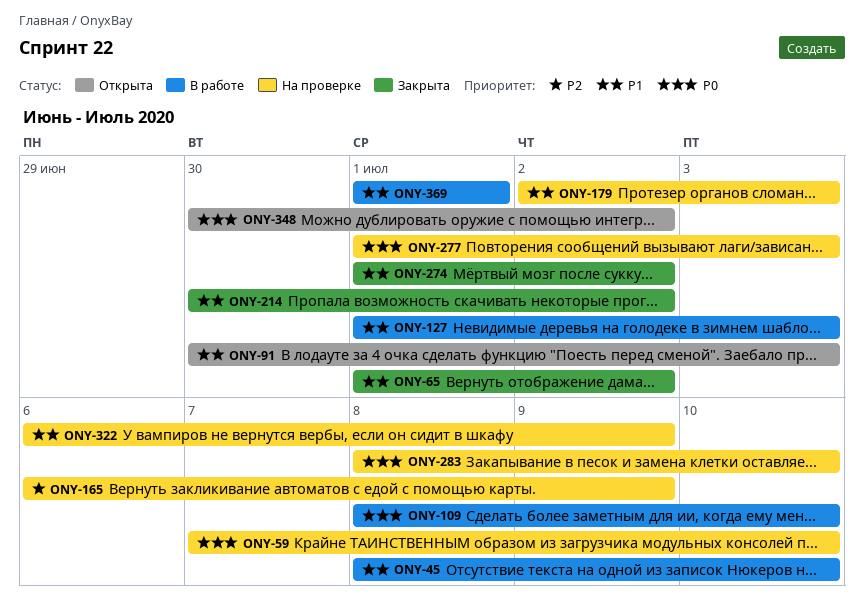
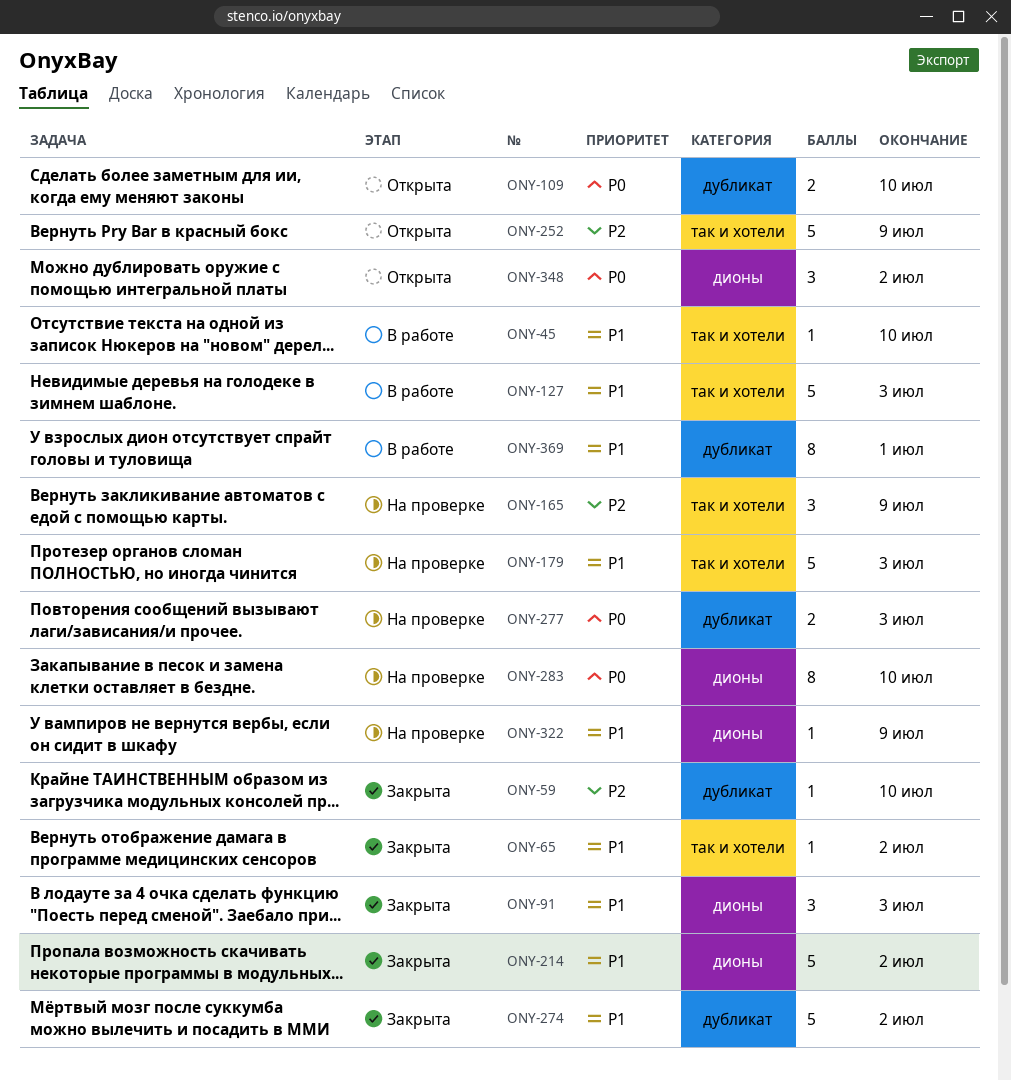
ONY-59, status: На проверке -> Закрыта
ONY-59, priority: P0 -> P2
ONY-91, status: Открыта -> Закрыта
ONY-109, status: В работе -> Открыта
ONY-252: none -> present

